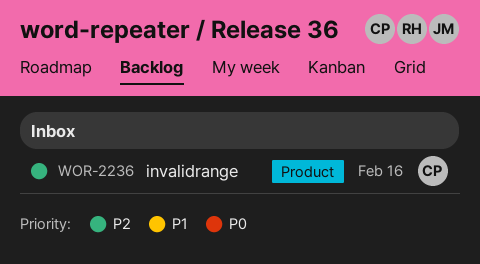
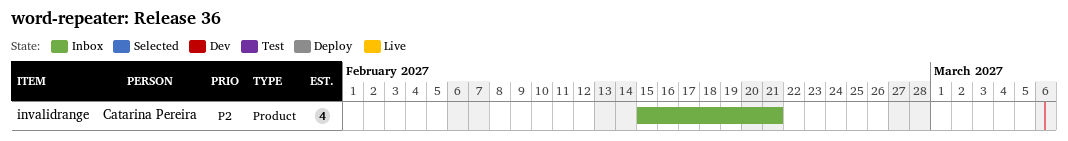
invalidrange, due: Feb 16 -> Feb 21

